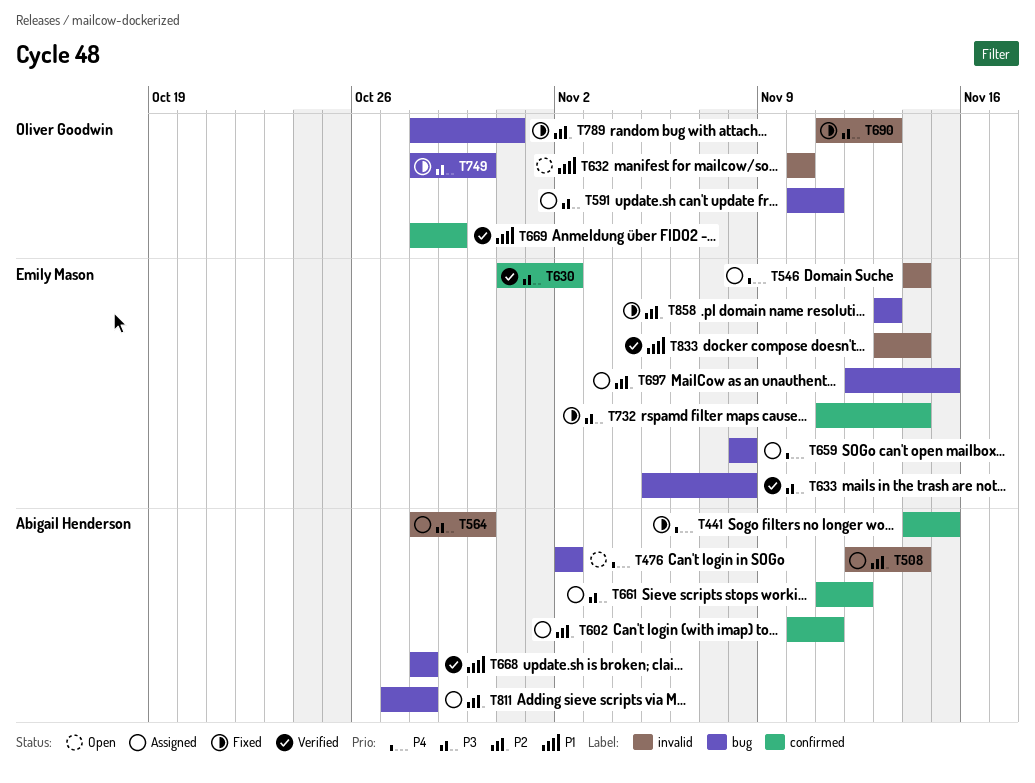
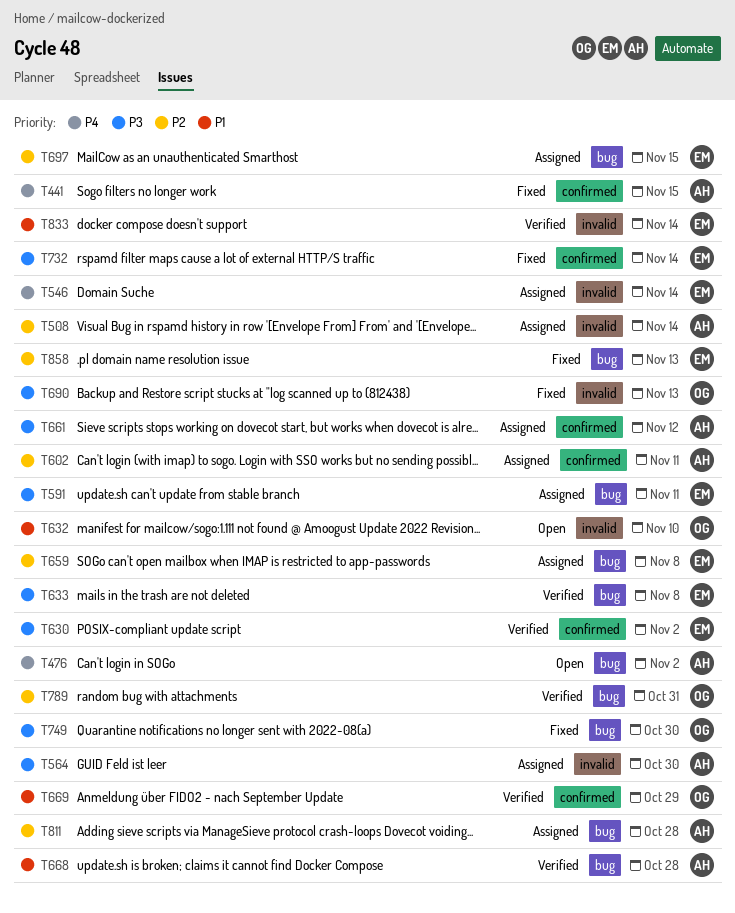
T591, owner: Oliver Goodwin -> Emily Mason
T659, priority: P4 -> P2
T789, status: Fixed -> Verified

